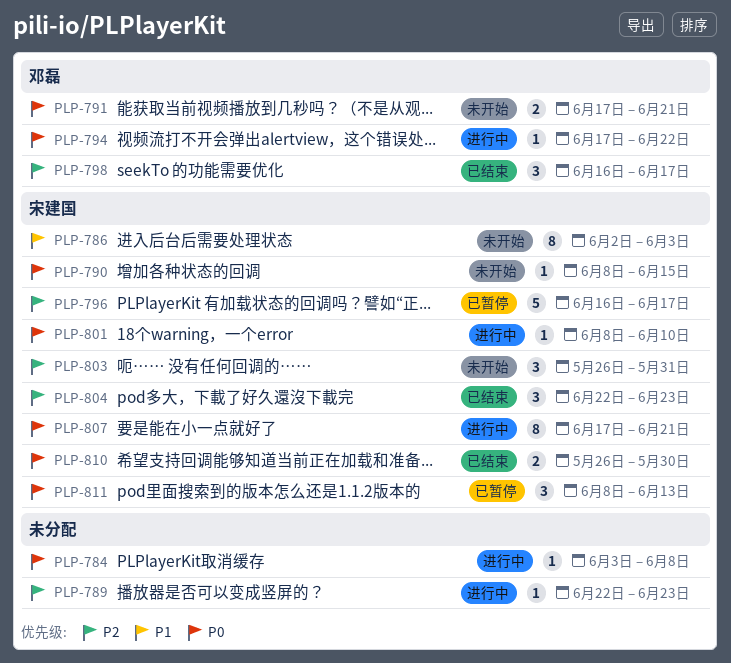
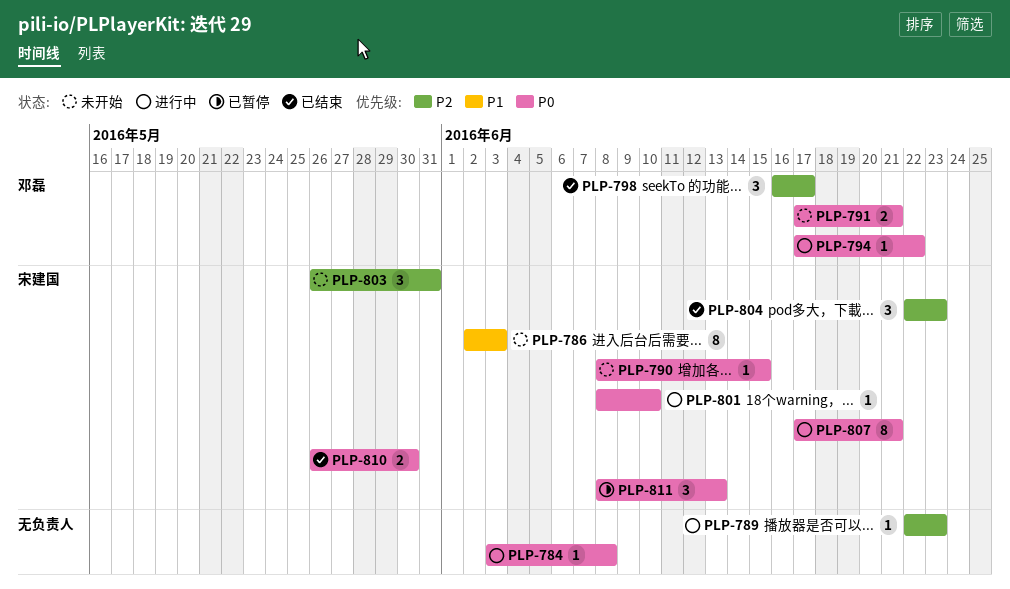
PLP-796: present -> none

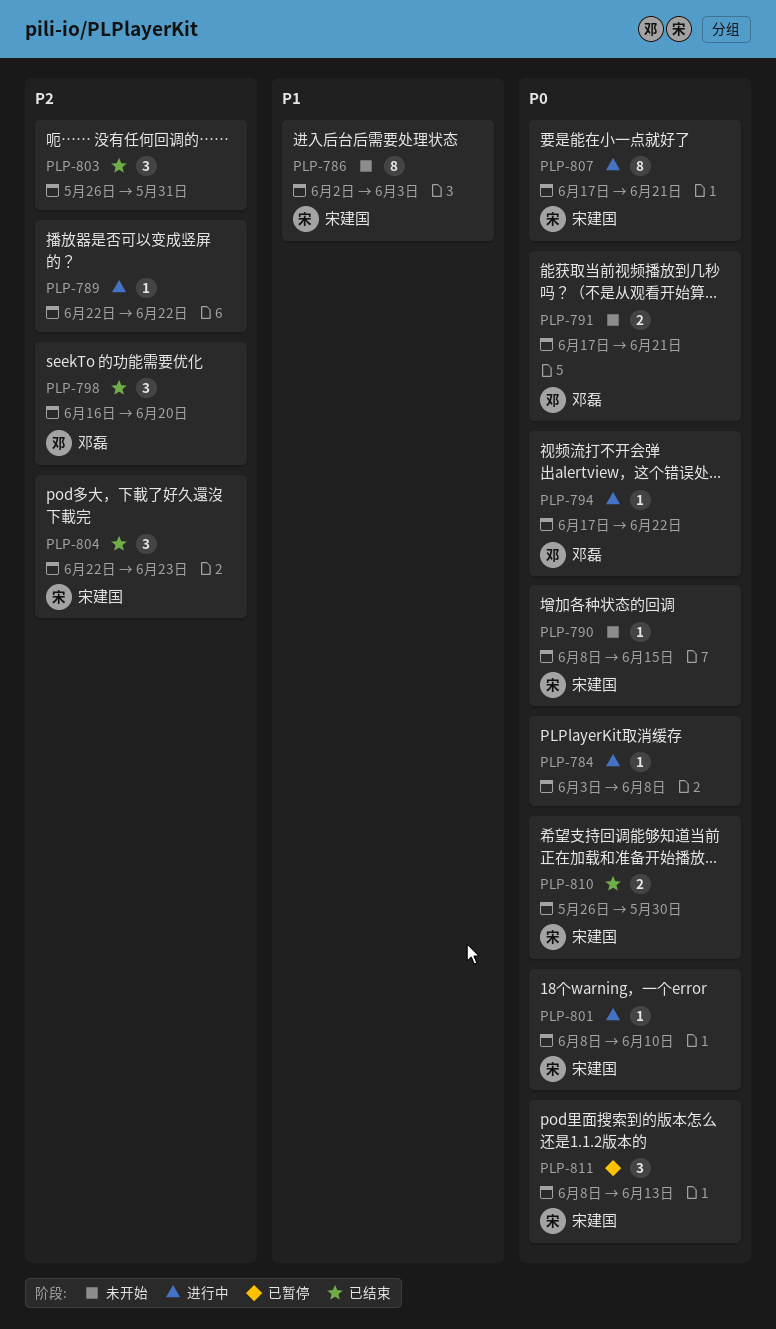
PLP-789, due: Jun 23 -> Jun 22
PLP-798, due: Jun 17 -> Jun 20
PLP-803, status: 未开始 -> 已结束
PLP-803, owner: 宋建国 -> none

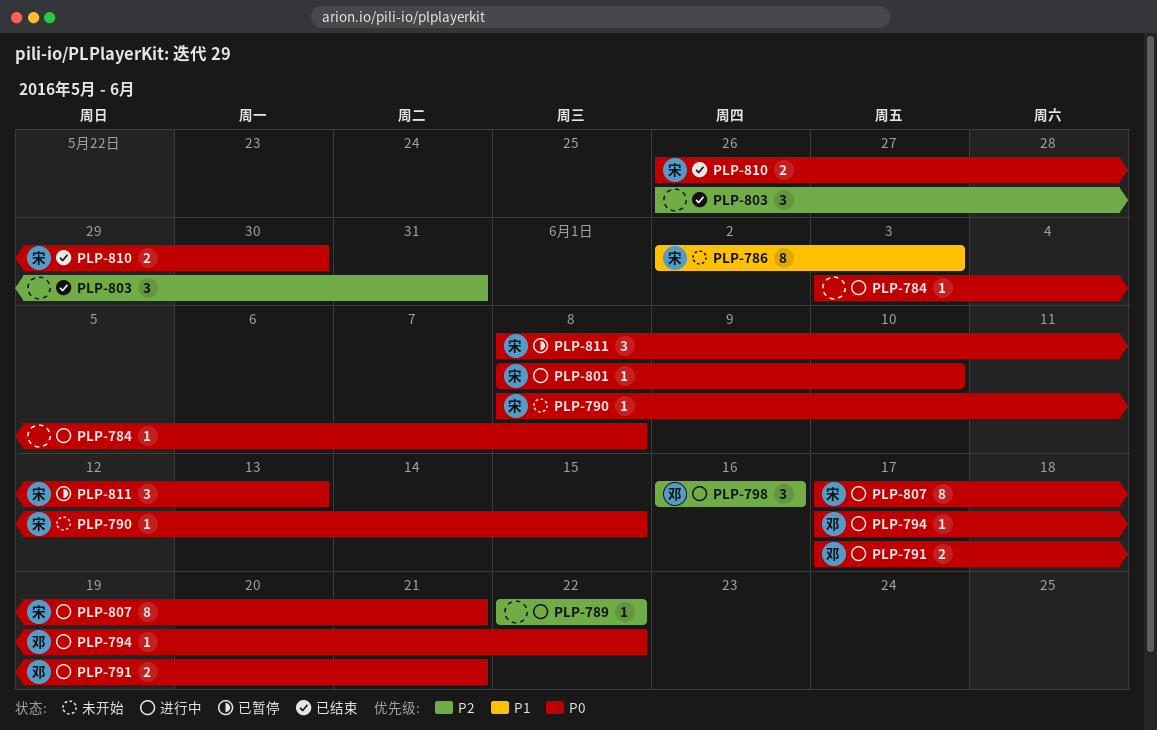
PLP-791, status: 未开始 -> 进行中
PLP-798, status: 已结束 -> 进行中
PLP-798, due: Jun 20 -> Jun 16
PLP-804: present -> none

